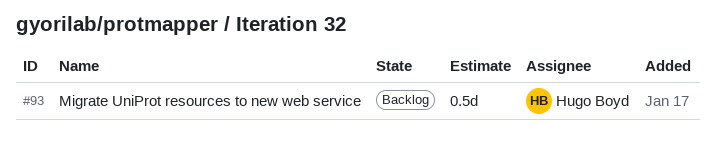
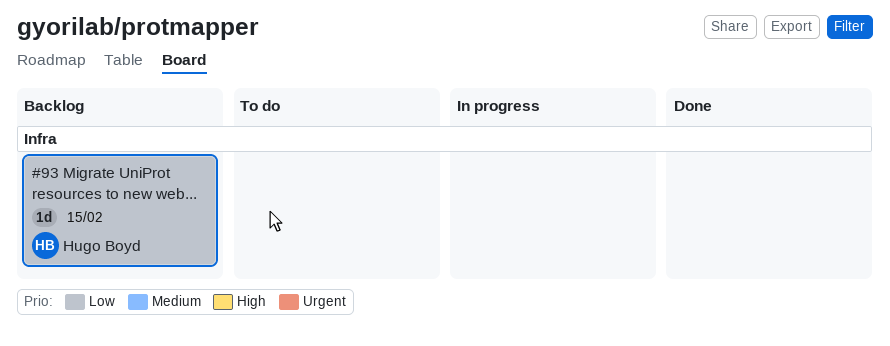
#93, estimate: 0.5d -> 1d

